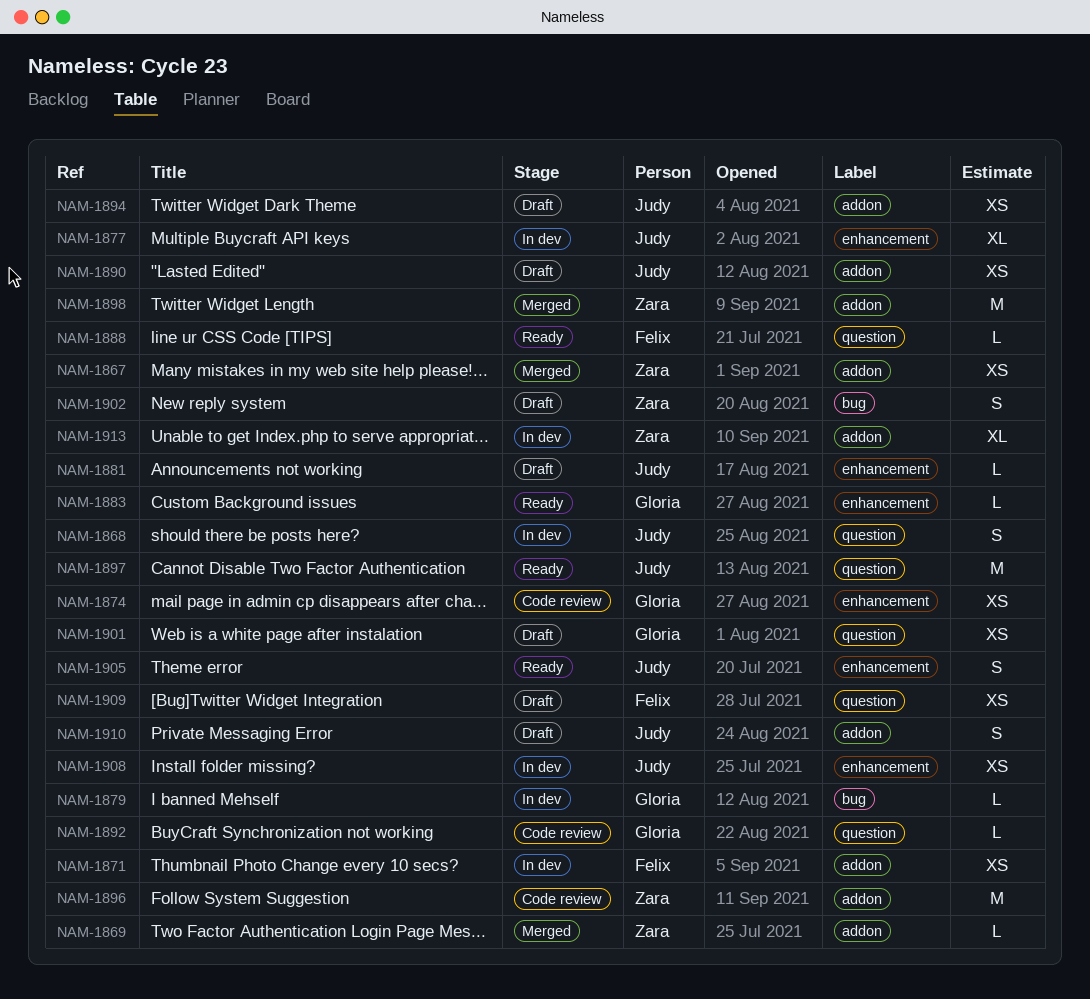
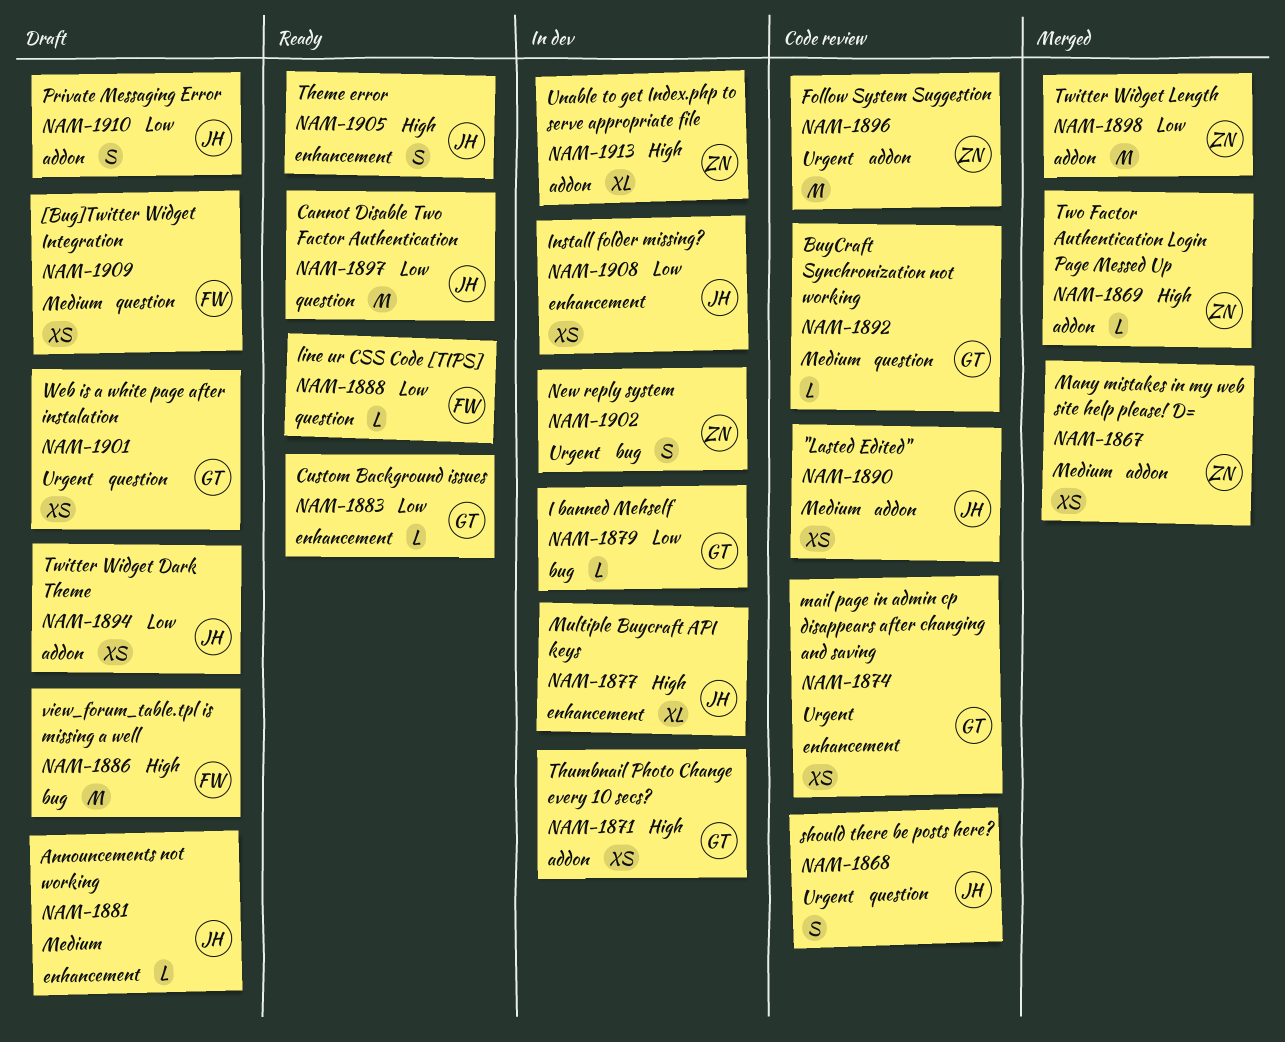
NAM-1868, status: In dev -> Code review
NAM-1871, owner: Felix -> Gloria
NAM-1886: none -> present
NAM-1890, status: Draft -> Code review
NAM-1902, status: Draft -> In dev

